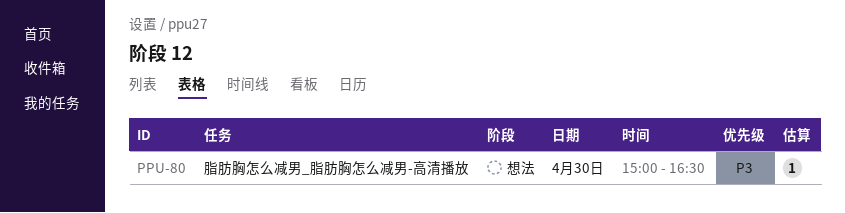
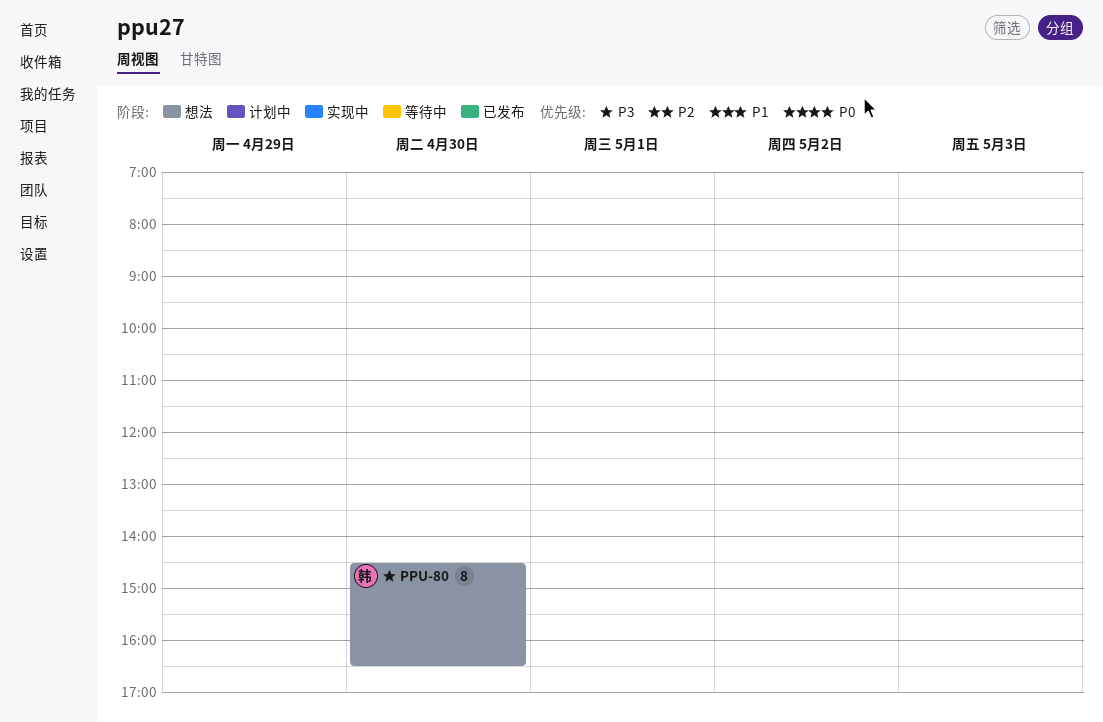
PPU-80, estimate: 1 -> 8
PPU-80, begins: 15:00 -> 14:30

